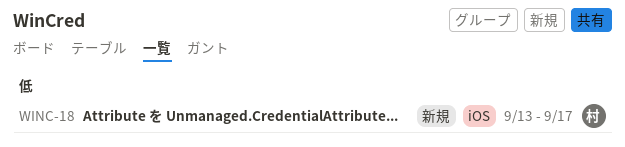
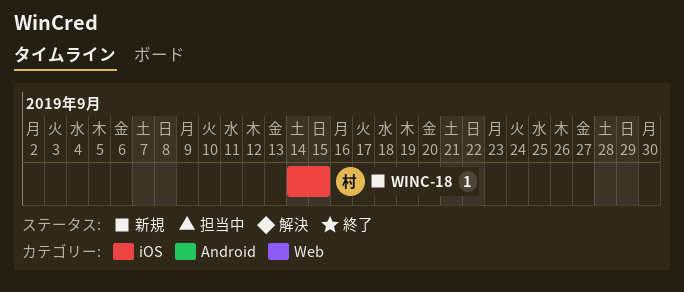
WINC-18, start: Sep 13 -> Sep 14
WINC-18, due: Sep 17 -> Sep 15

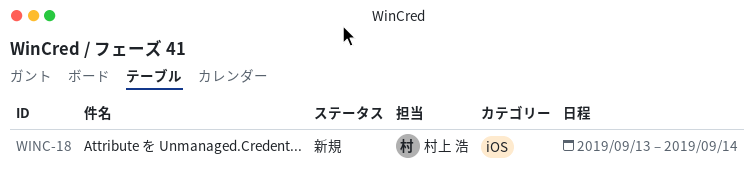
WINC-18, start: Sep 14 -> Sep 13
WINC-18, due: Sep 15 -> Sep 14

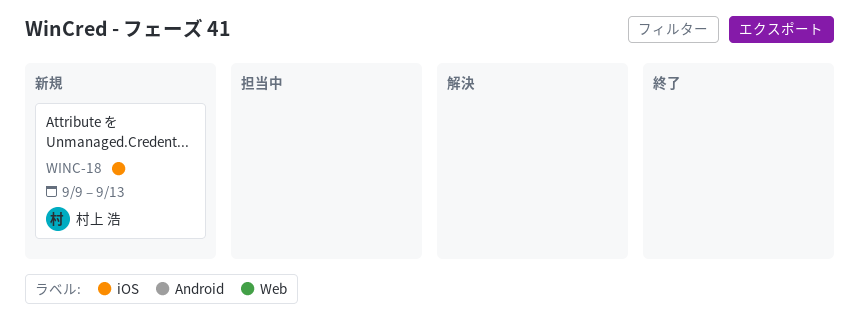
WINC-18, start: Sep 13 -> Sep 9
WINC-18, due: Sep 14 -> Sep 13

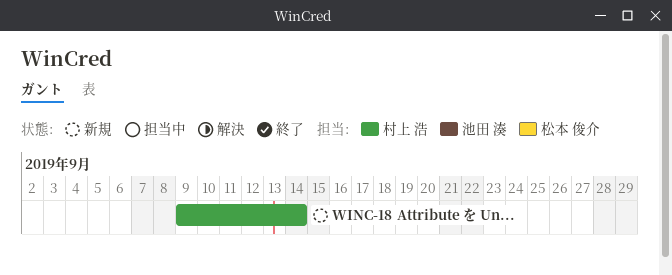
WINC-18, due: Sep 13 -> Sep 14

